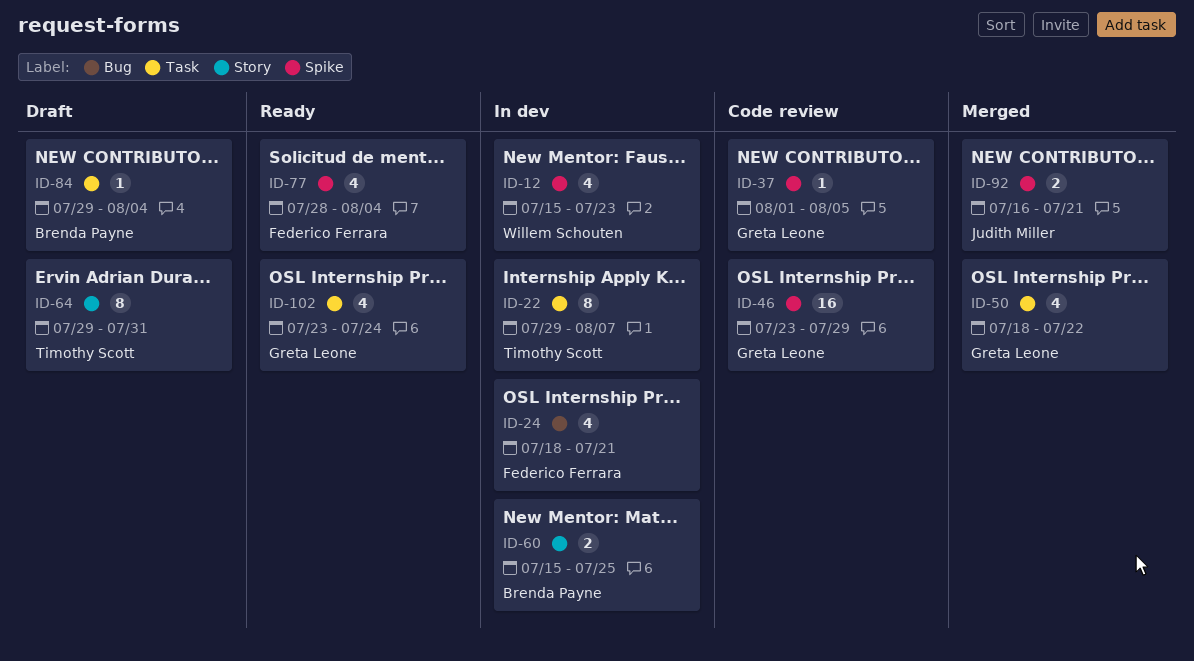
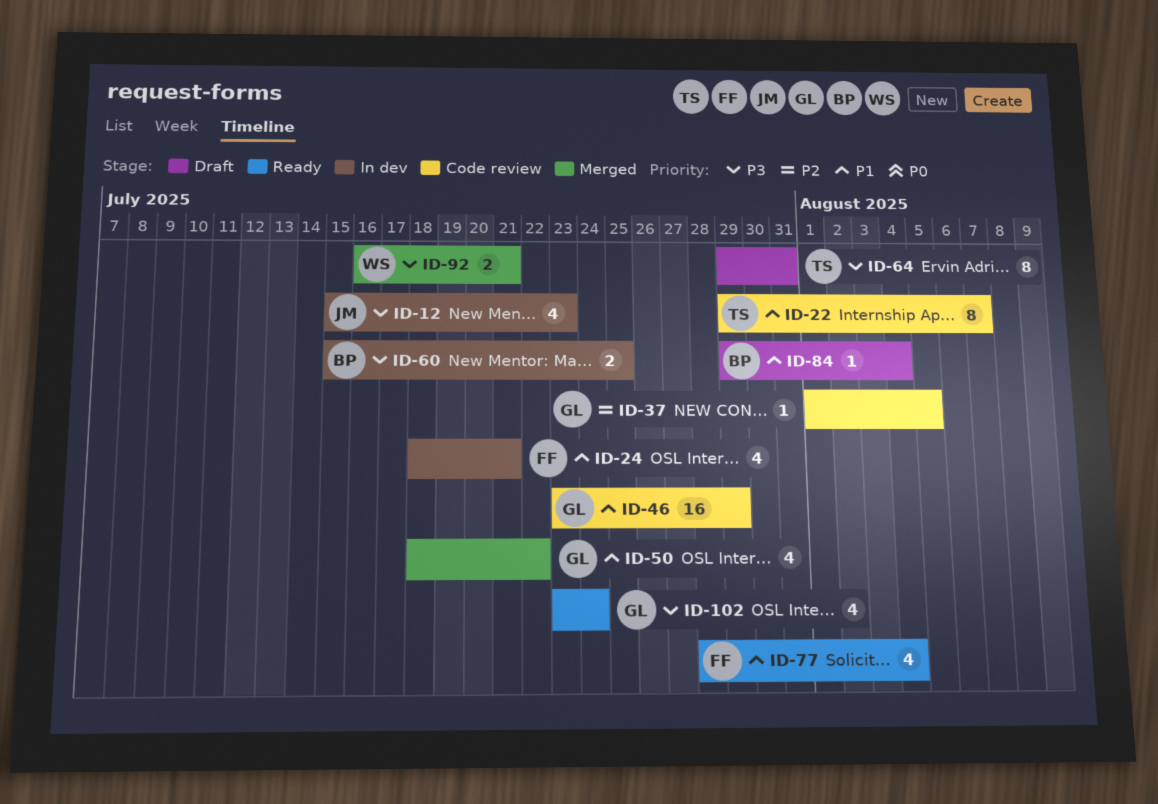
ID-12, owner: Willem Schouten -> Judith Miller
ID-22, status: In dev -> Code review
ID-92, owner: Judith Miller -> Willem Schouten

